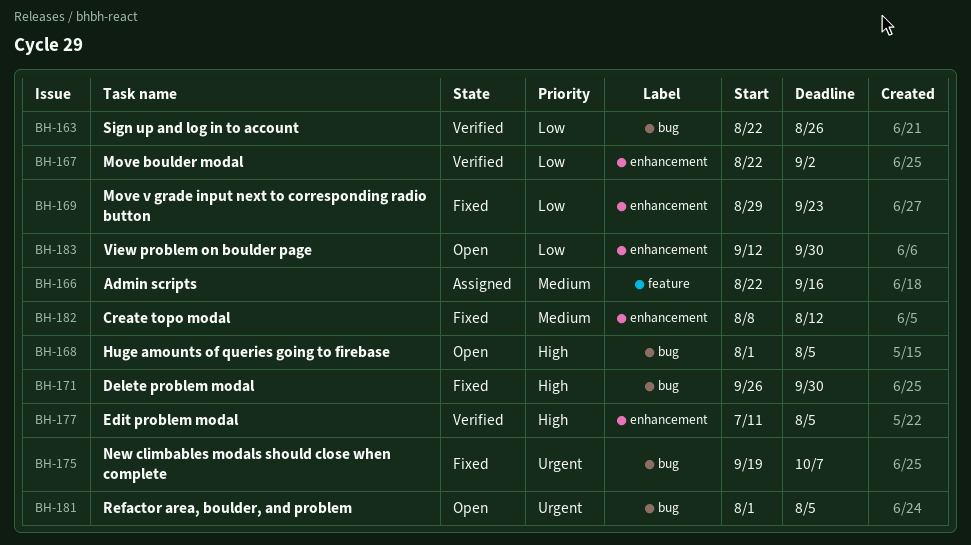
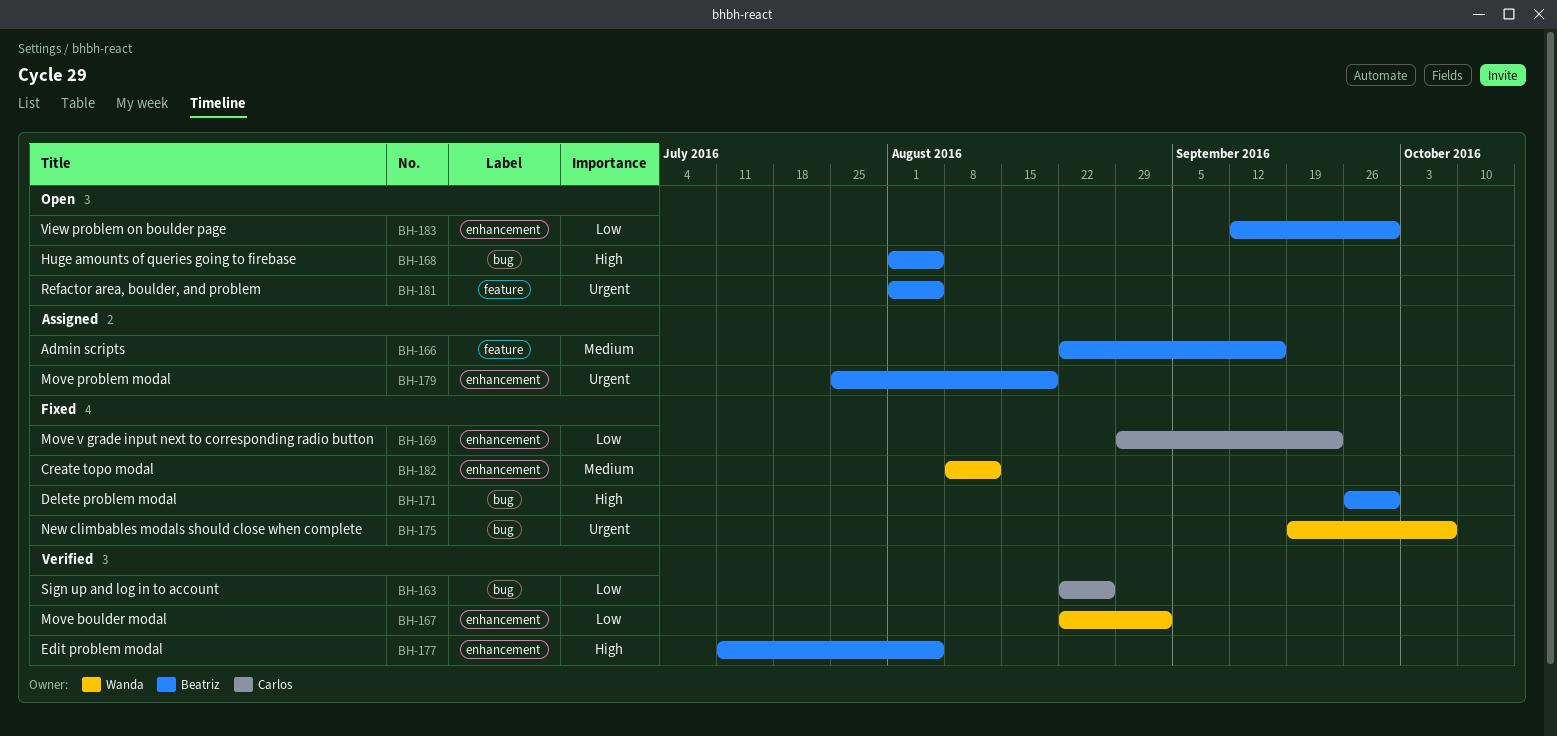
BH-179: none -> present
BH-181, label: bug -> feature

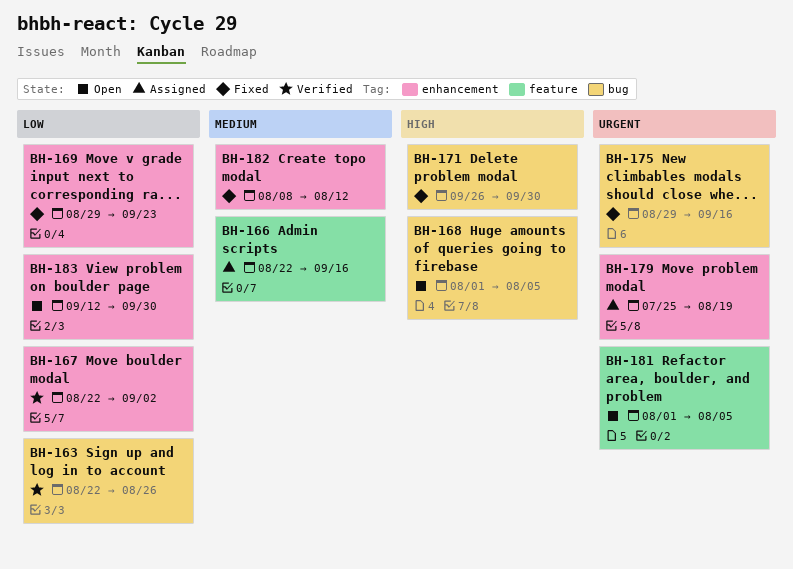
BH-175, start: Sep 19 -> Aug 29
BH-175, due: Oct 7 -> Sep 16
BH-177: present -> none

